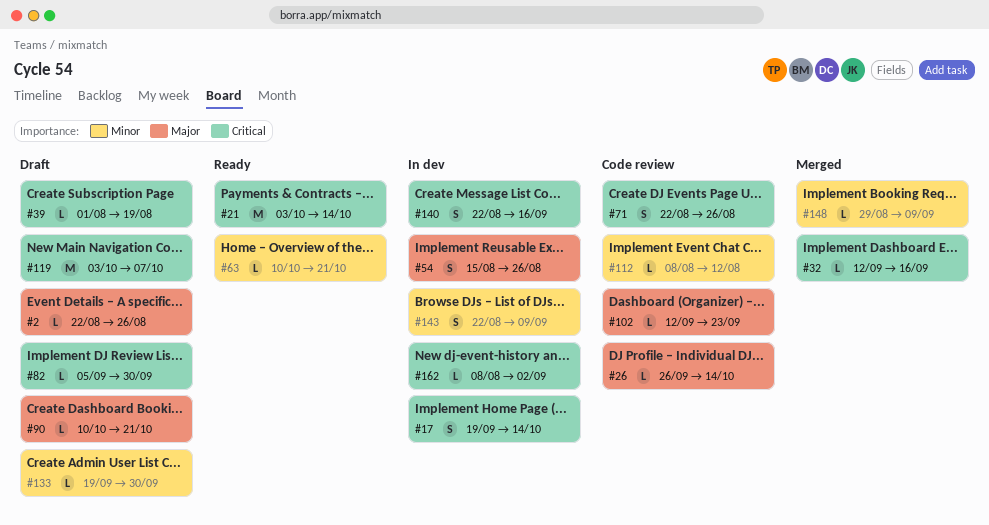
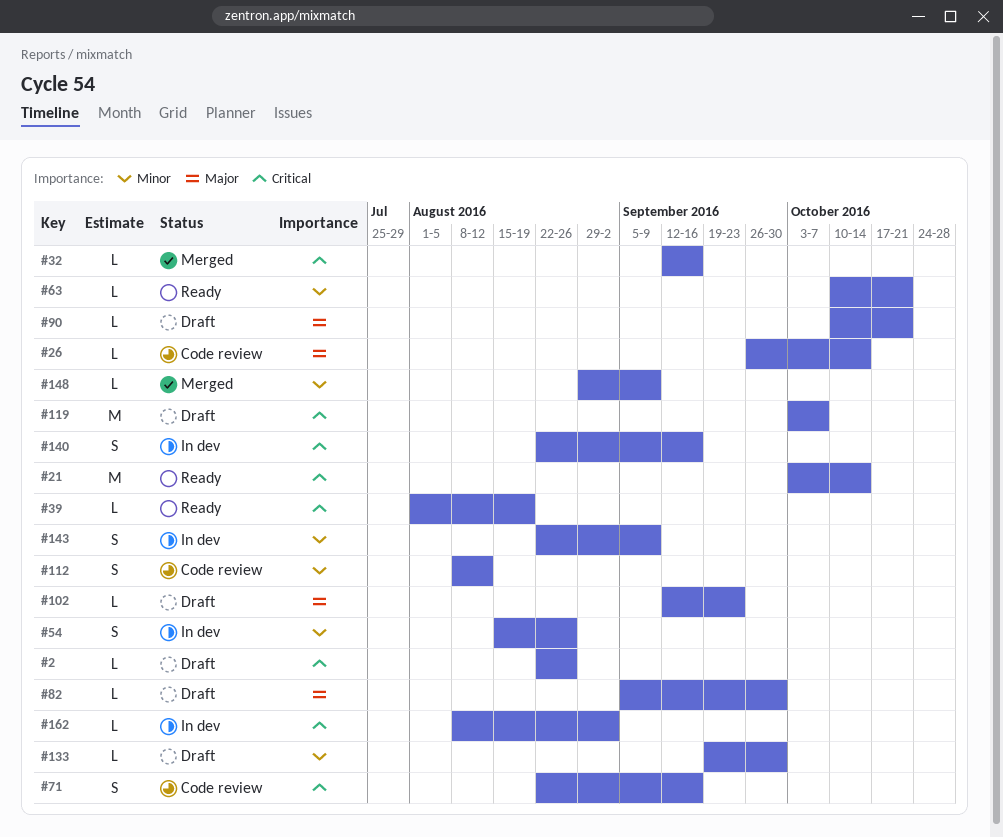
#2, priority: Major -> Critical
#17: present -> none
#39, status: Draft -> Ready
#54, priority: Major -> Minor
#71, due: Aug 26 -> Sep 16
#82, priority: Critical -> Major
#102, status: Code review -> Draft
#112, estimate: L -> S

